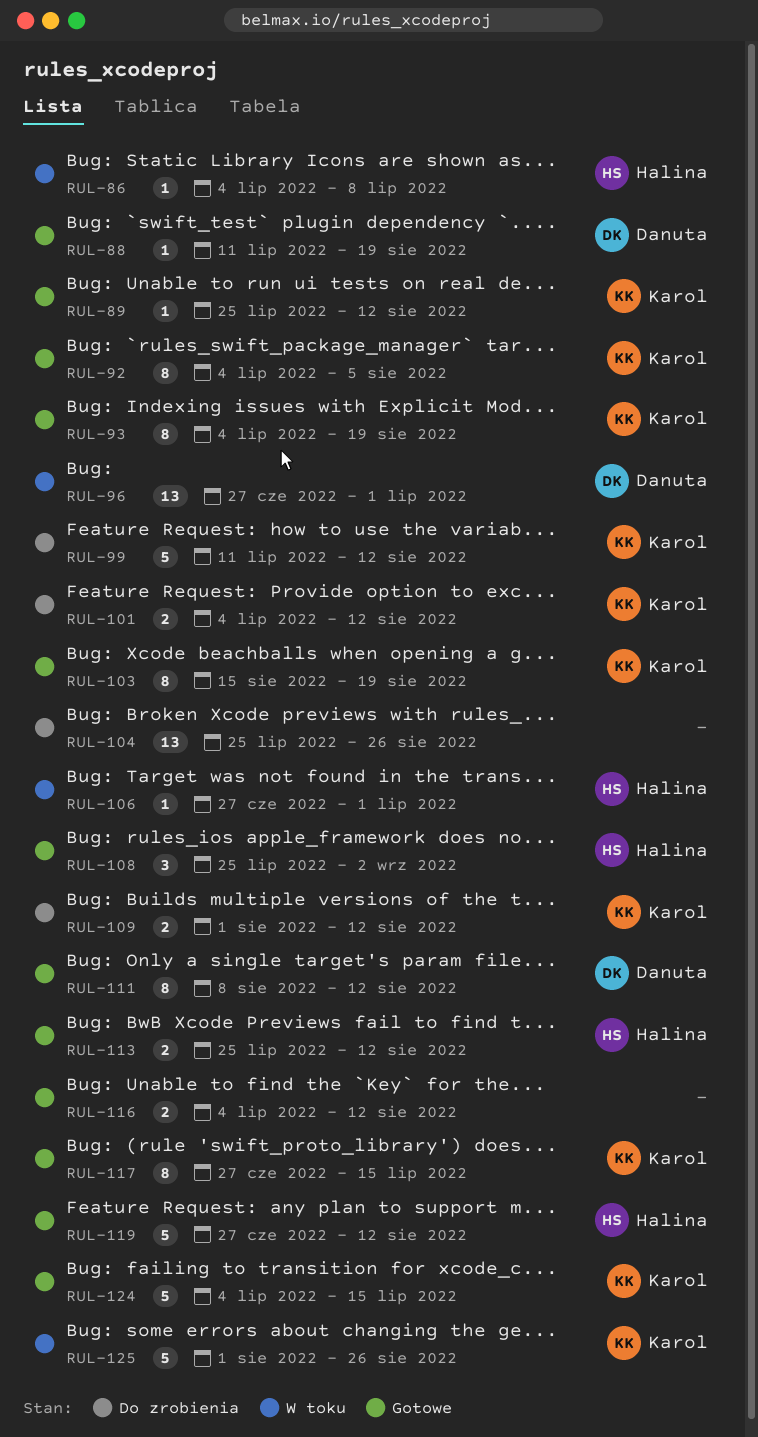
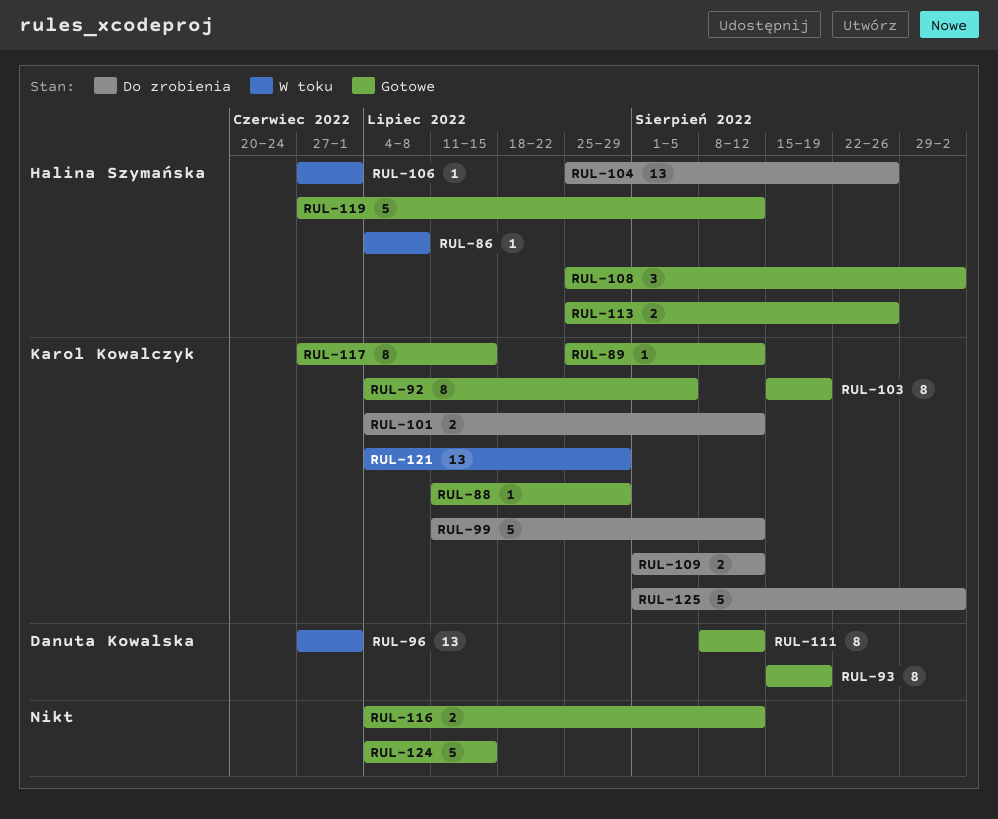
RUL-88, owner: Danuta Kowalska -> Karol Kowalczyk
RUL-88, due: Aug 19 -> Jul 29
RUL-93, owner: Karol Kowalczyk -> Danuta Kowalska
RUL-93, start: Jul 4 -> Aug 15
RUL-104, owner: none -> Halina Szymańska
RUL-113, due: Aug 12 -> Aug 26
RUL-121: none -> present
RUL-124, owner: Karol Kowalczyk -> none
RUL-125, status: W toku -> Do zrobienia
RUL-125, due: Aug 26 -> Sep 2

